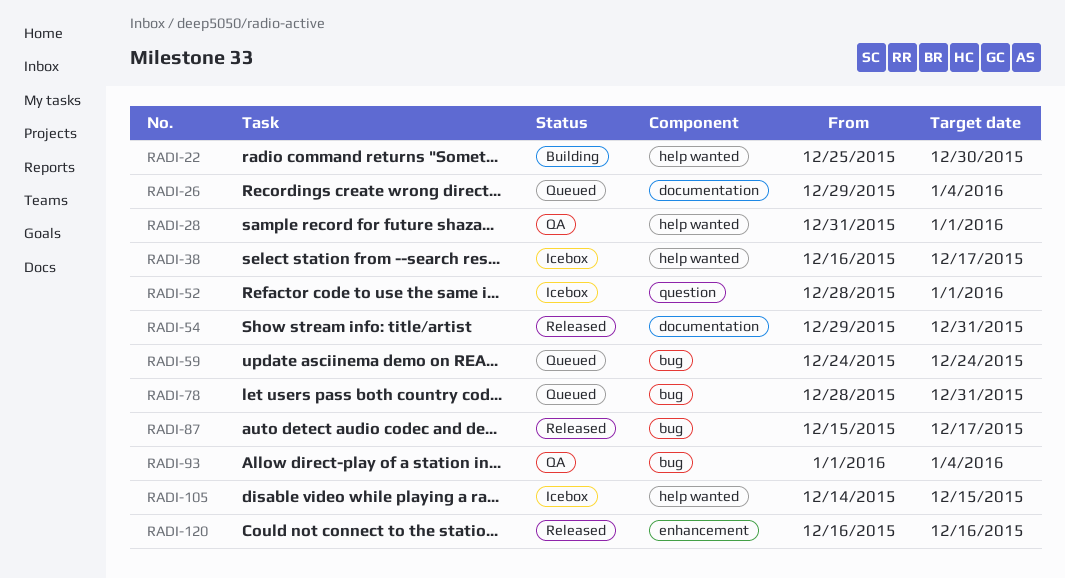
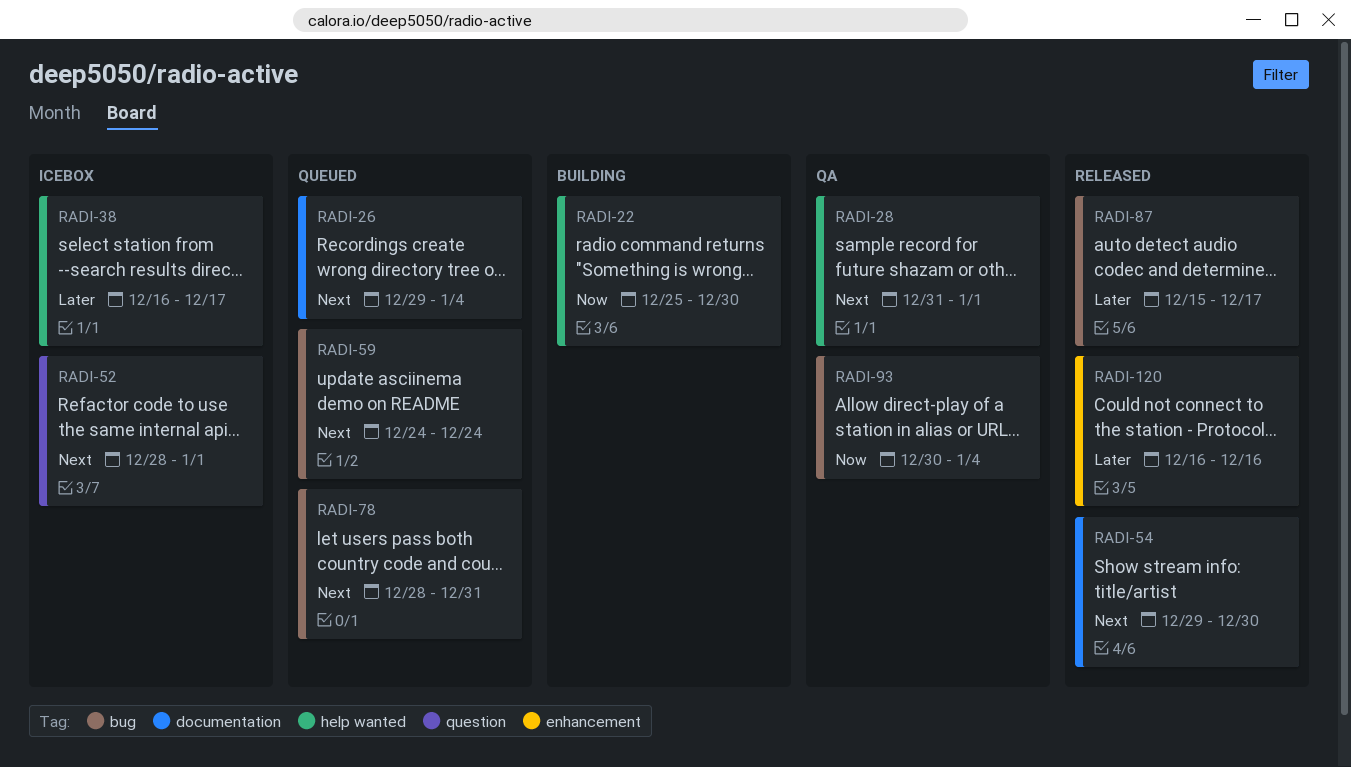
RADI-54, due: Dec 31 -> Dec 30
RADI-93, start: Jan 1 -> Dec 30
RADI-105: present -> none

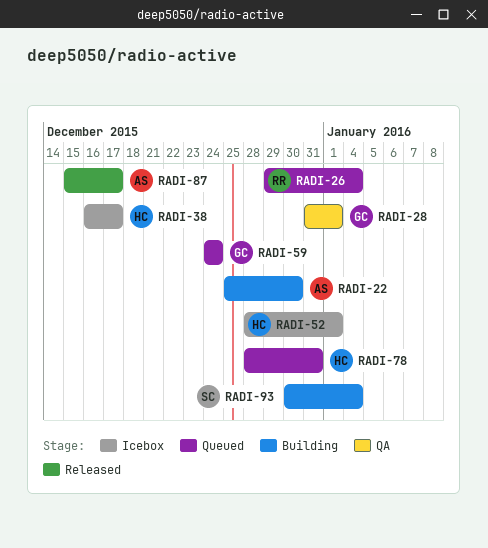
RADI-54: present -> none
RADI-93, status: QA -> Building
RADI-120: present -> none

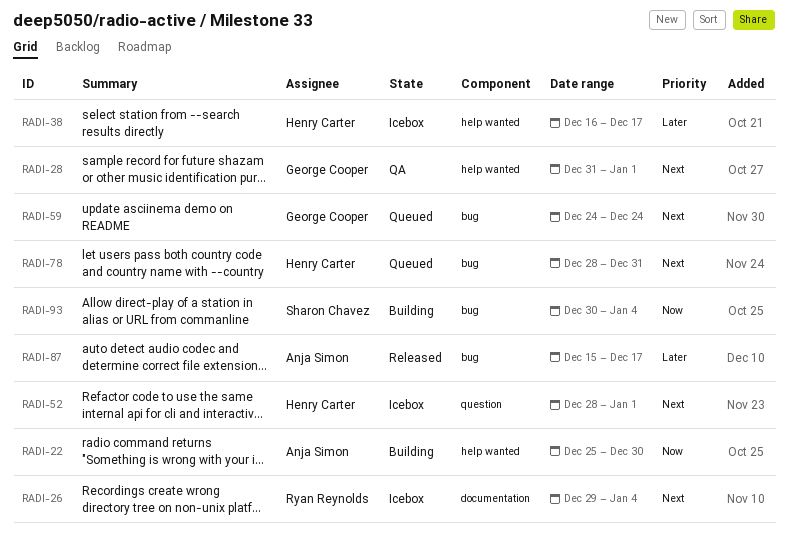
RADI-26, status: Queued -> Icebox

